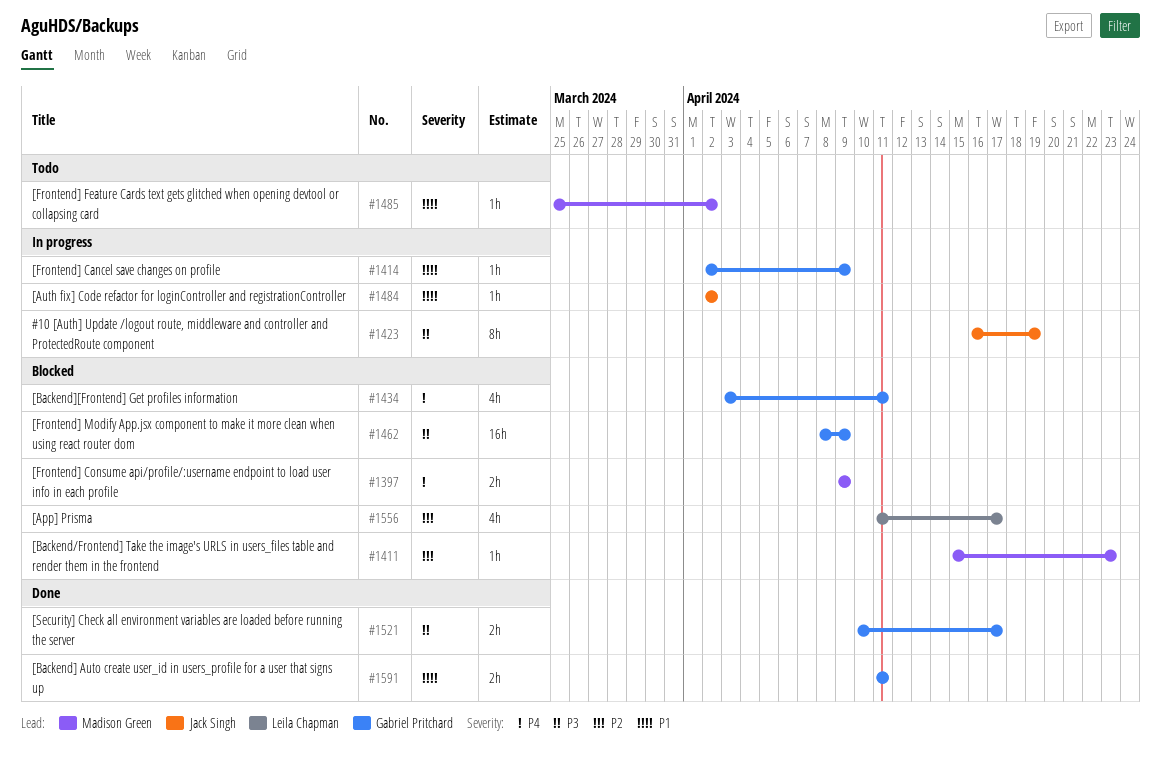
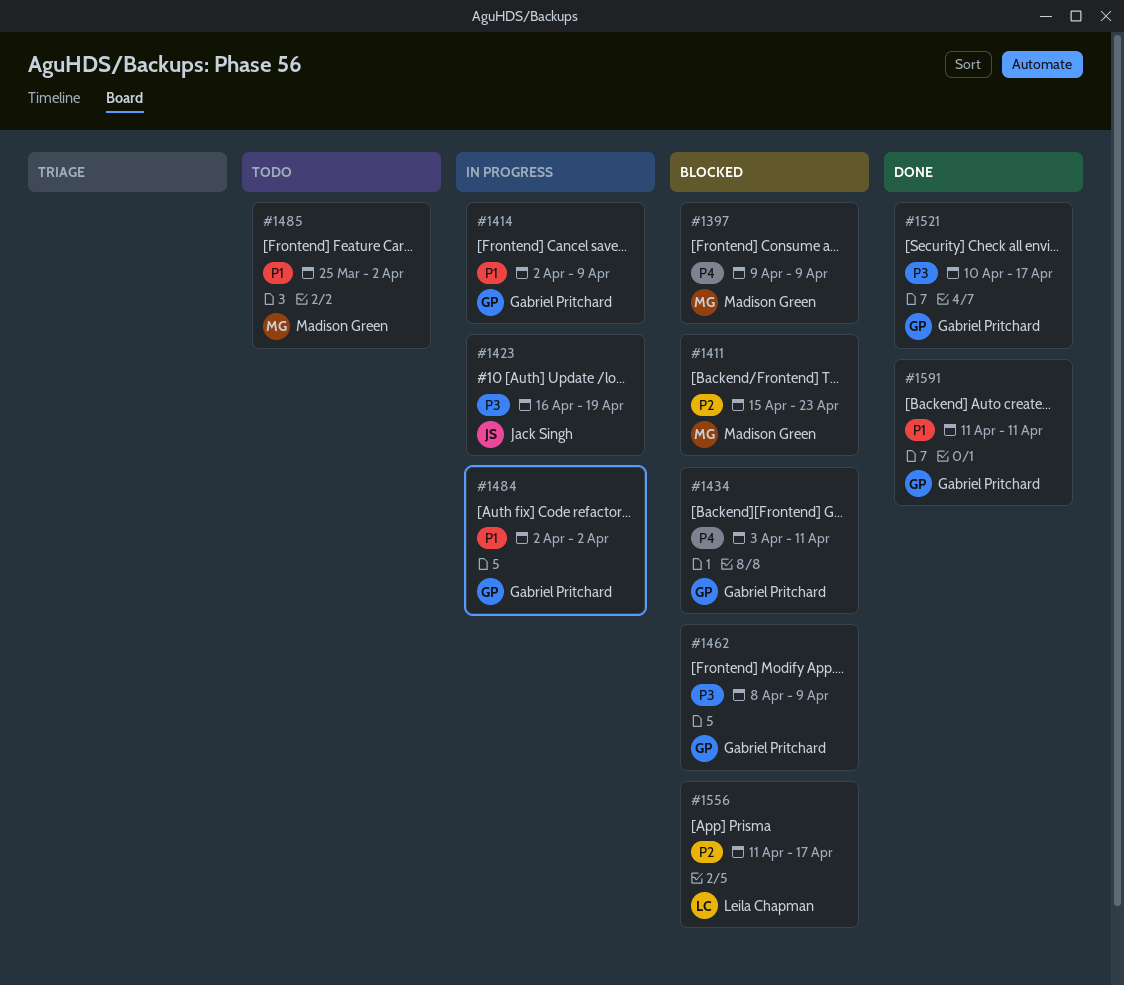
#1484, owner: Jack Singh -> Gabriel Pritchard

